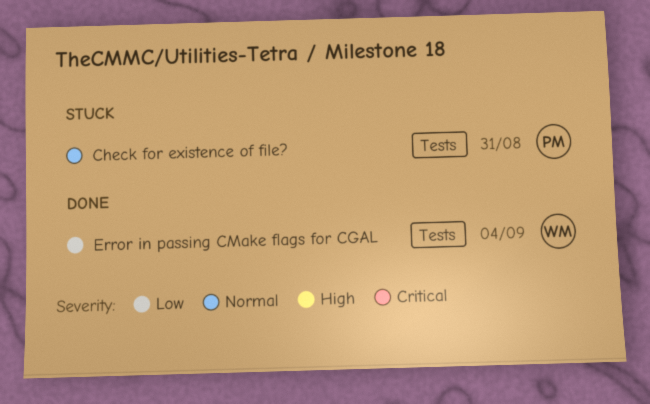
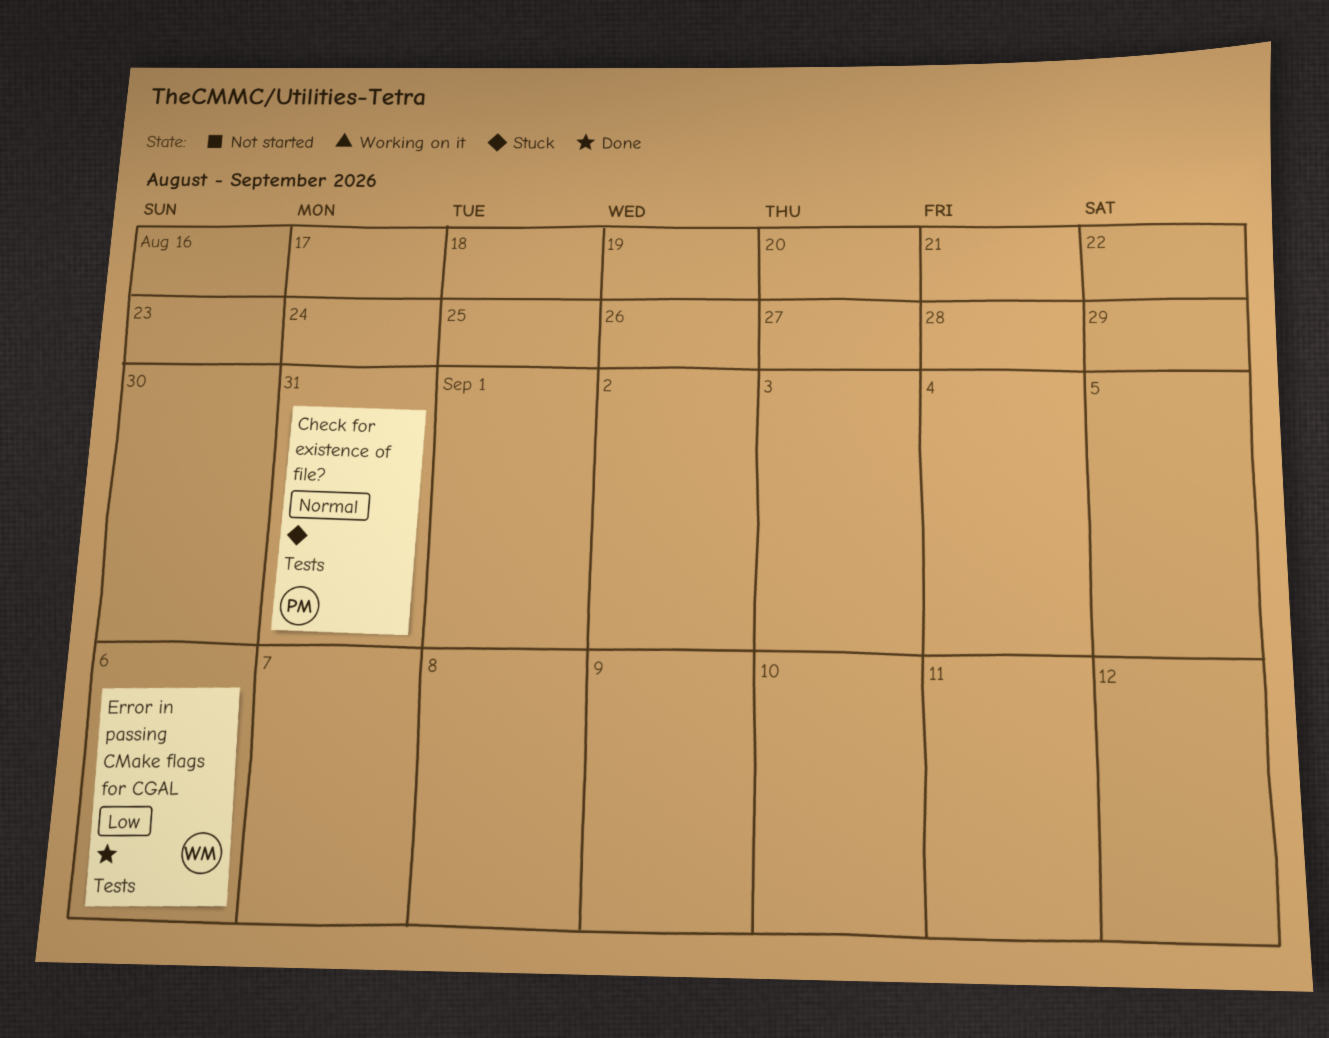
Error in passing CMake flags for CGAL, due: Sep 4 -> Sep 6

